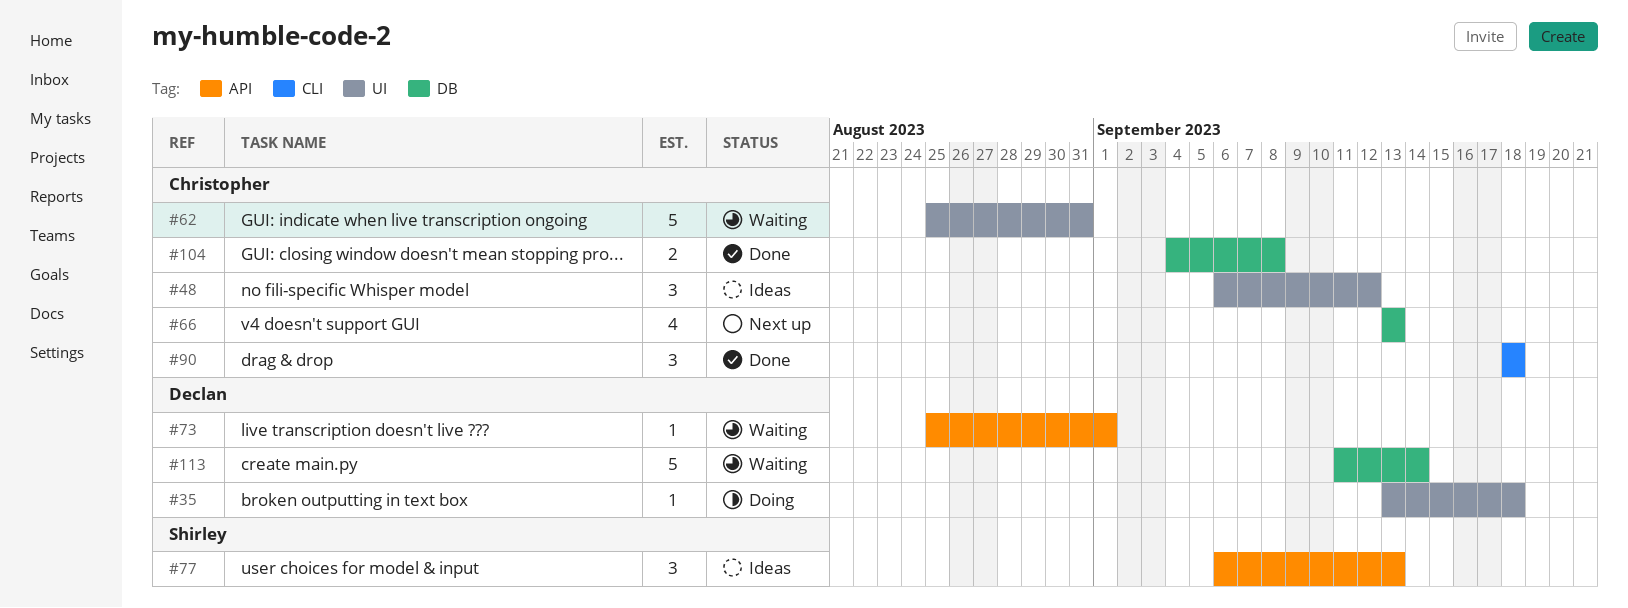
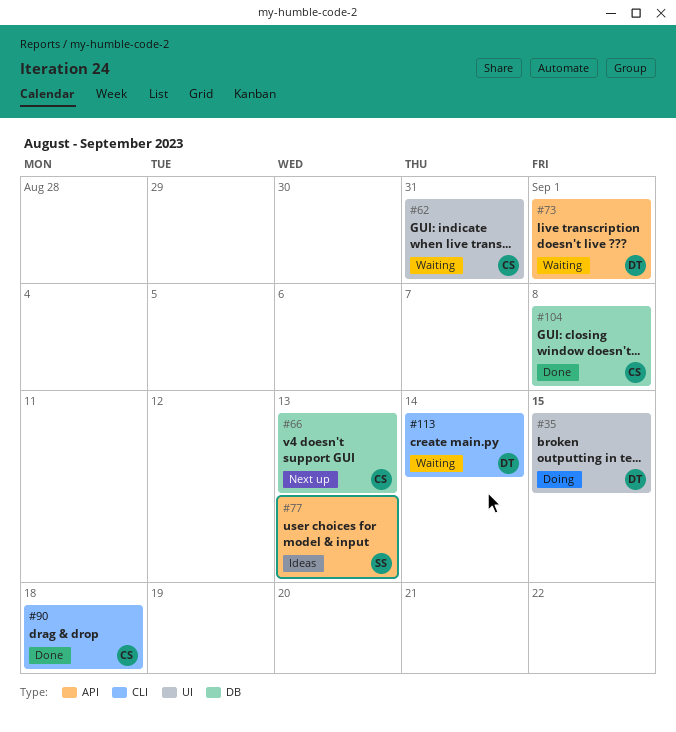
#35, due: Sep 18 -> Sep 15
#48: present -> none
#113, label: DB -> CLI

